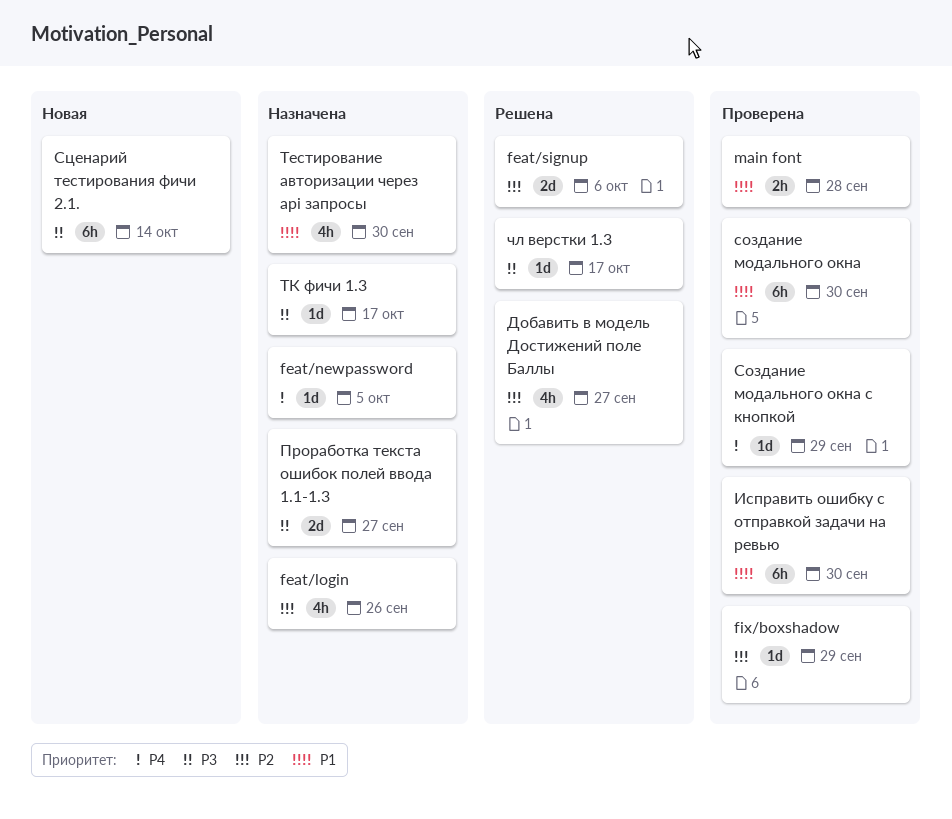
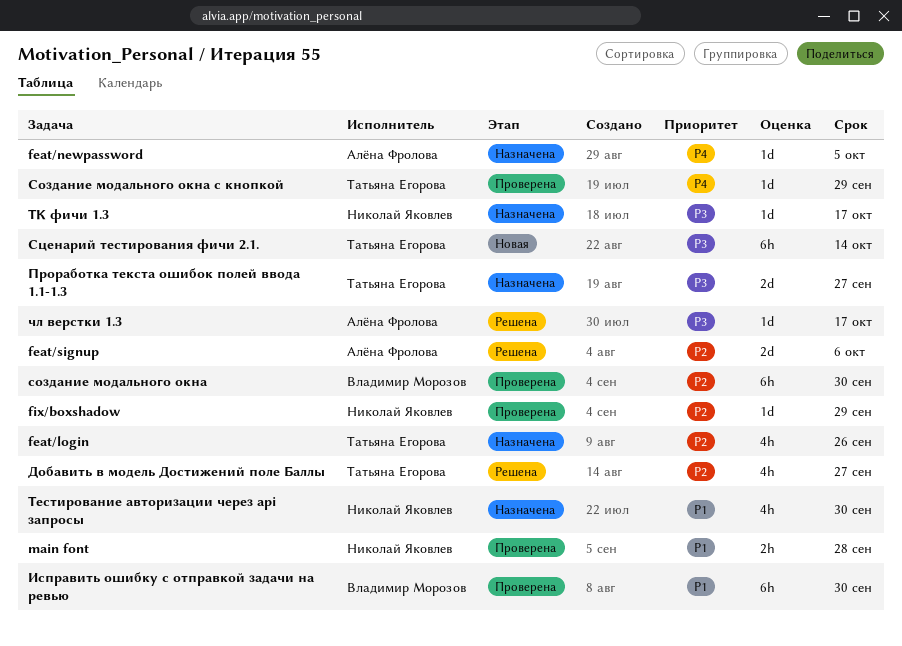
создание модального окна, priority: P1 -> P2

